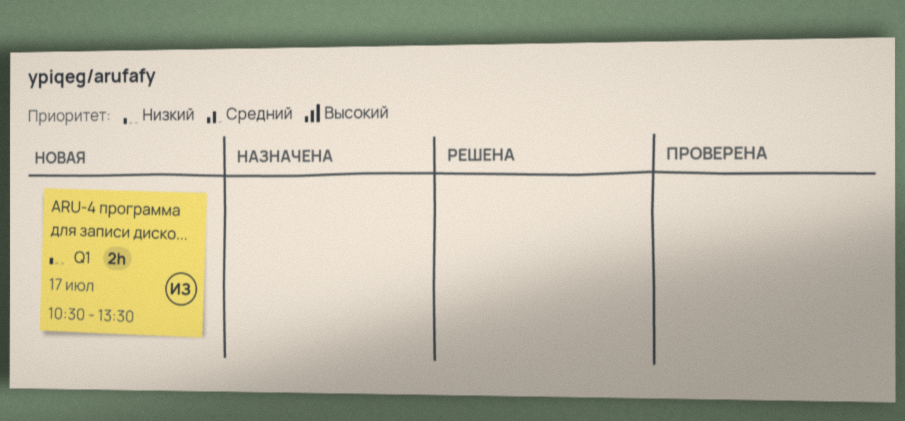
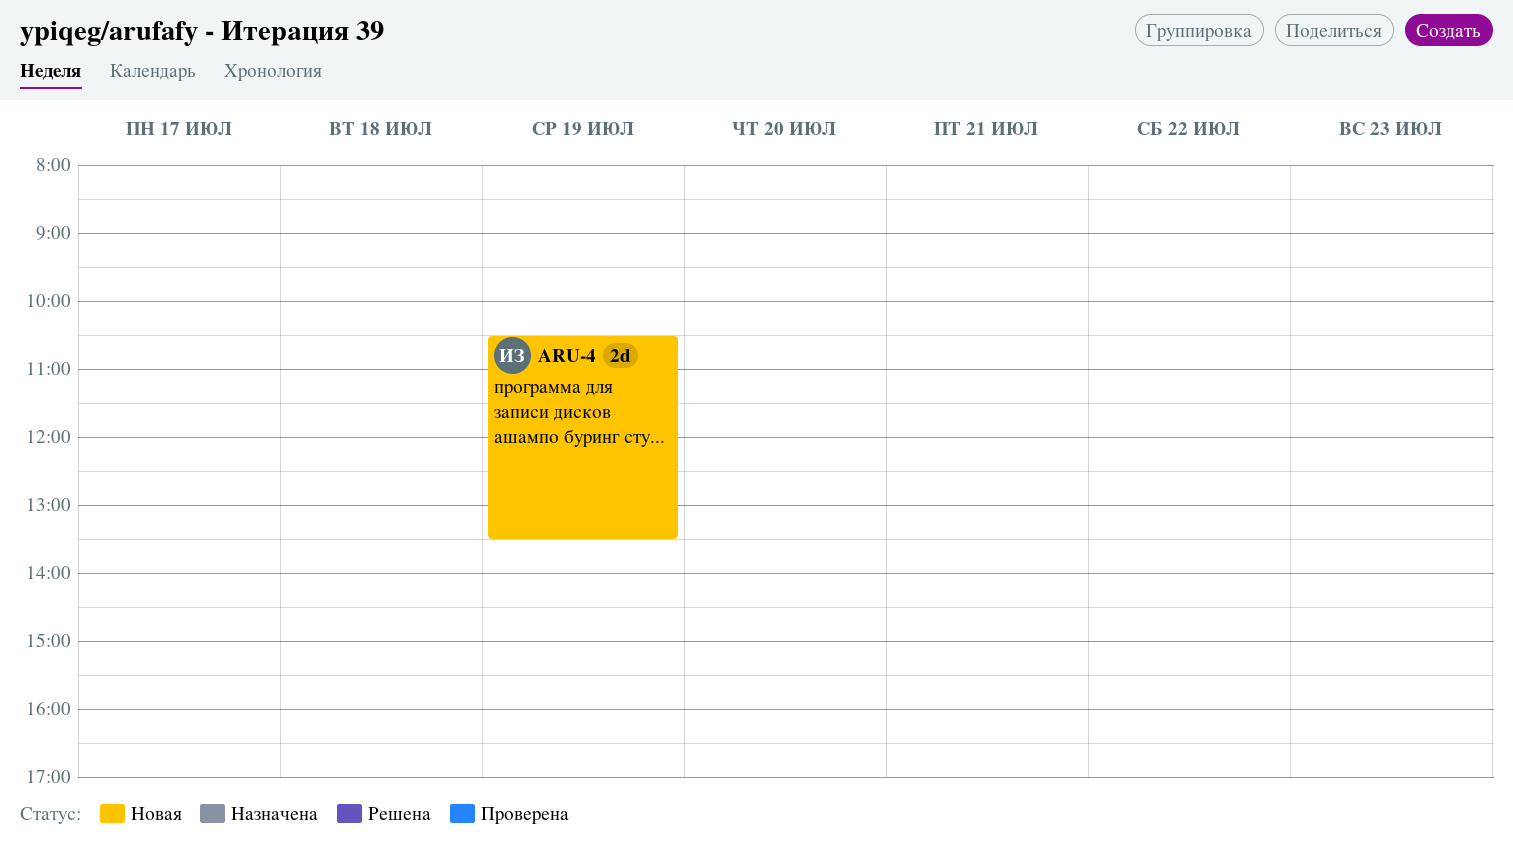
ARU-4, estimate: 2h -> 2d
ARU-4, day: Jul 17 -> Jul 19

